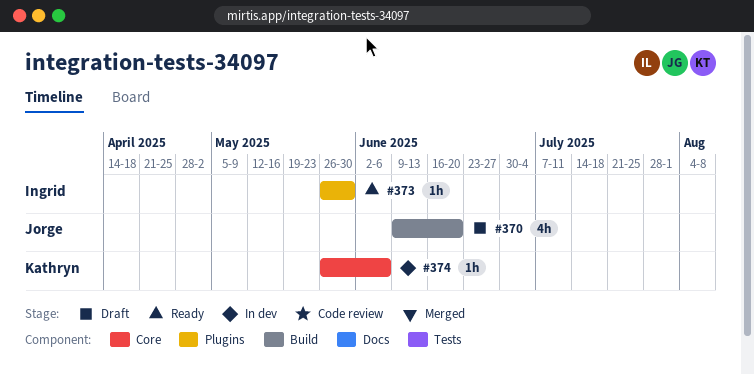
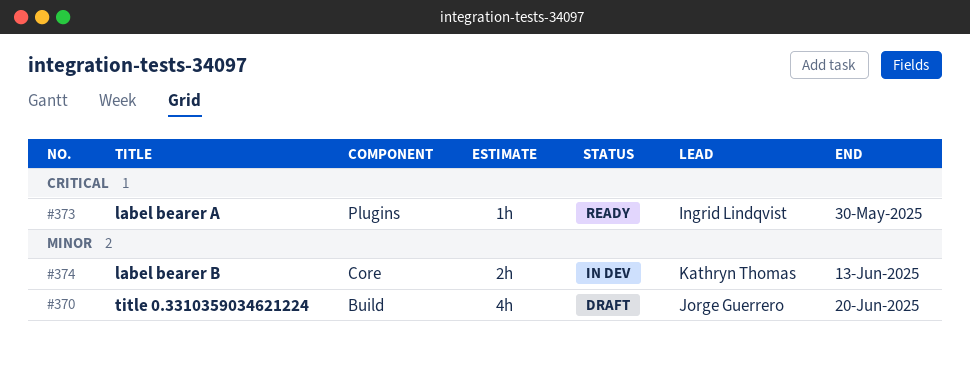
#374, estimate: 1h -> 2h
#374, due: Jun 6 -> Jun 13

